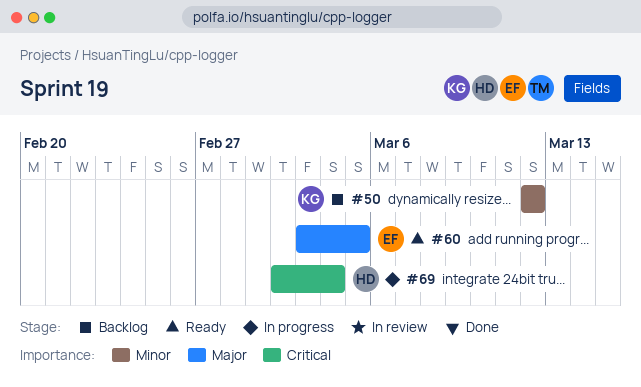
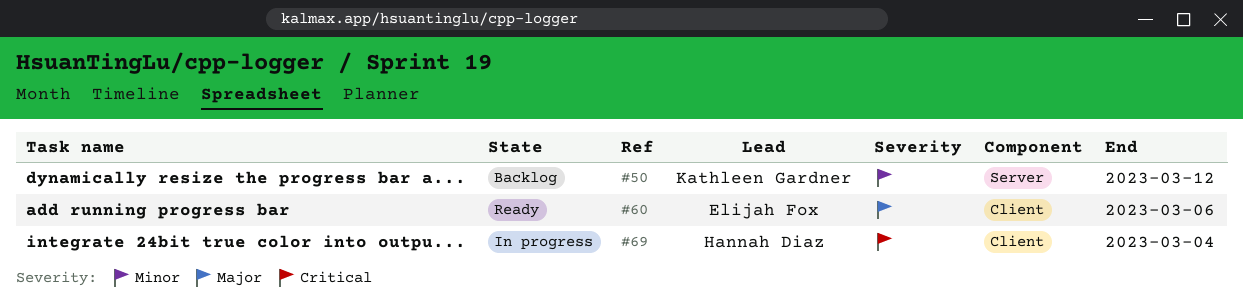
#60, due: Mar 5 -> Mar 6

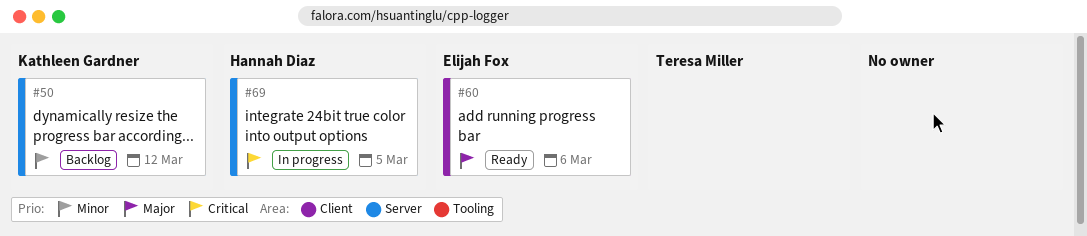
#69, label: Client -> Server
#69, due: Mar 4 -> Mar 5

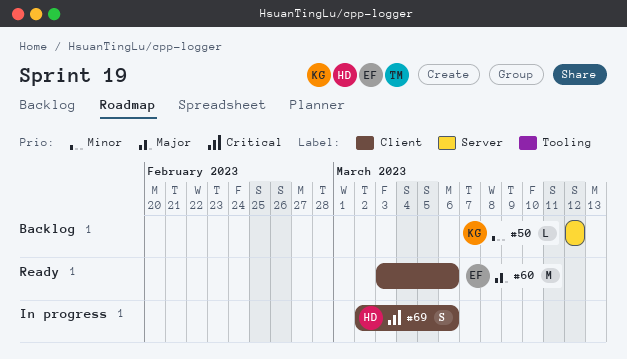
#69, label: Server -> Client
#69, due: Mar 5 -> Mar 6

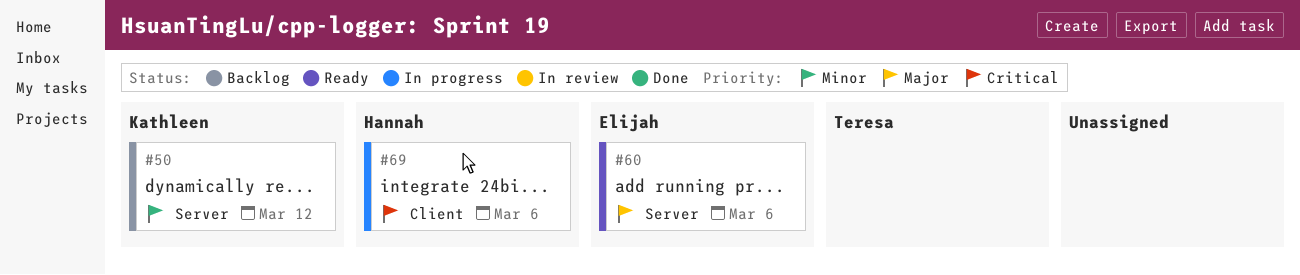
#60, label: Client -> Server

